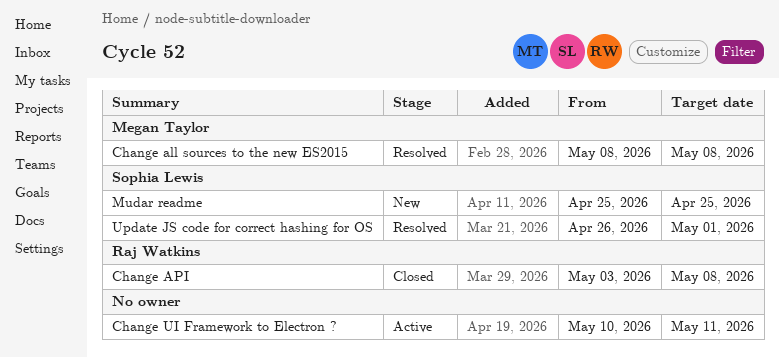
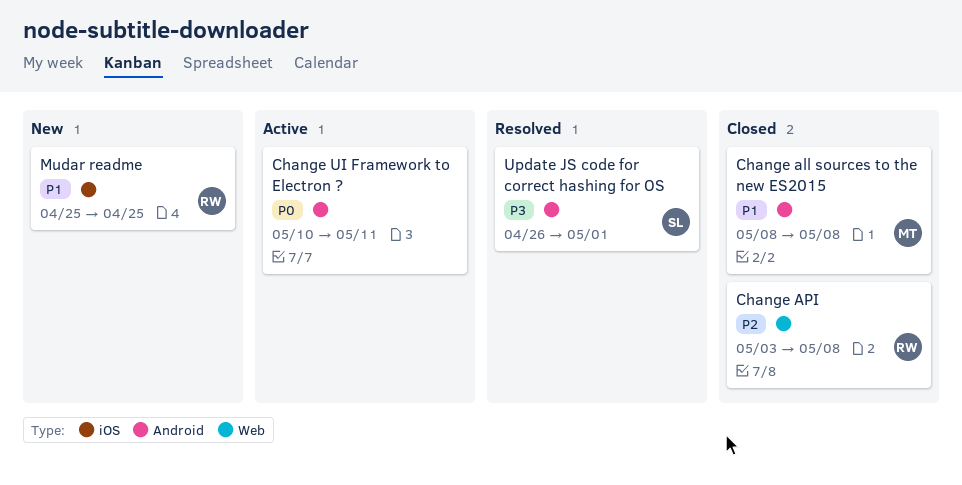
Change all sources to the new ES2015, status: Resolved -> Closed
Mudar readme, owner: Sophia Lewis -> Raj Watkins

